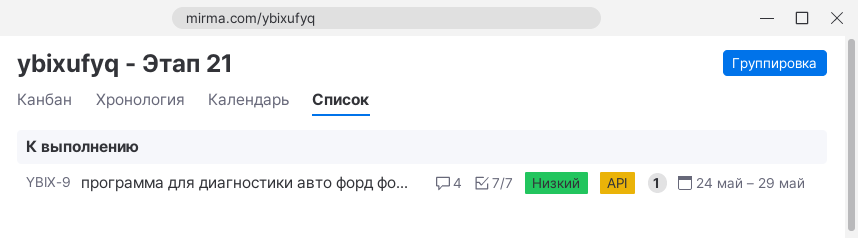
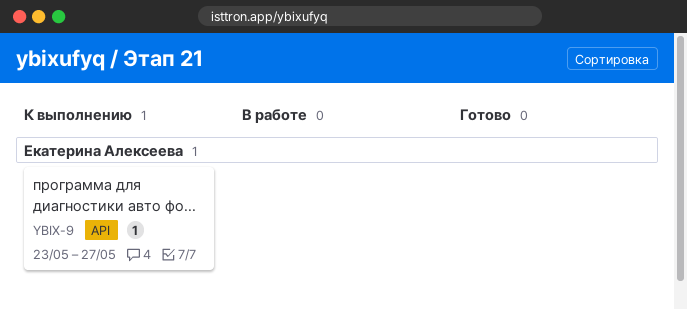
YBIX-9, start: May 24 -> May 23
YBIX-9, due: May 29 -> May 27

